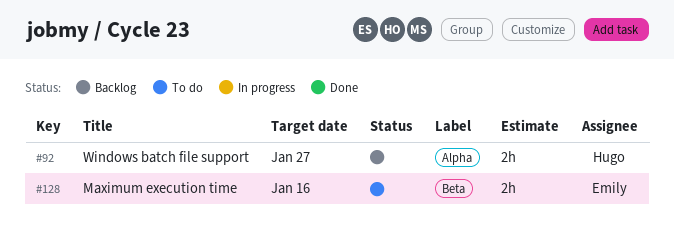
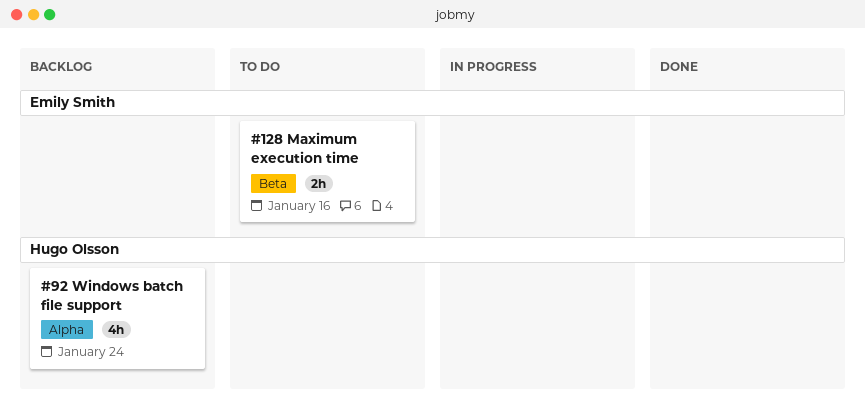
#92, estimate: 2h -> 4h
#92, due: Jan 27 -> Jan 24

